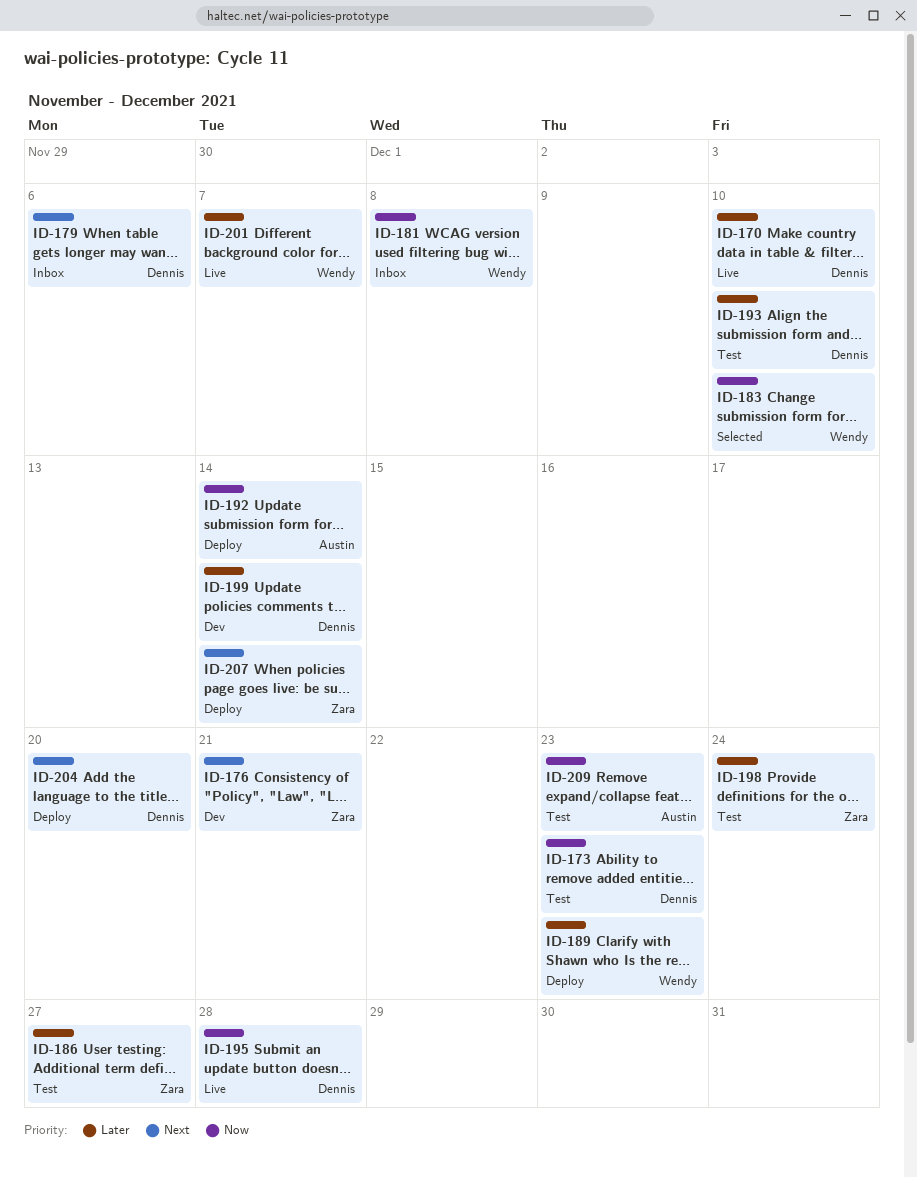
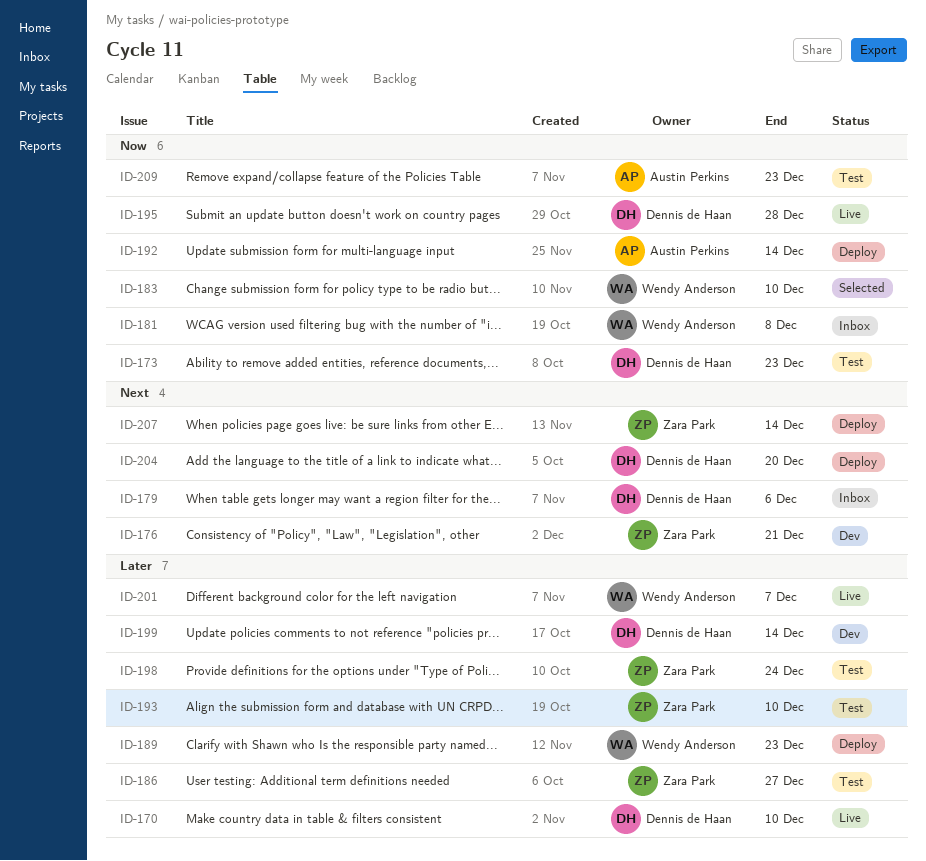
ID-193, owner: Dennis de Haan -> Zara Park

